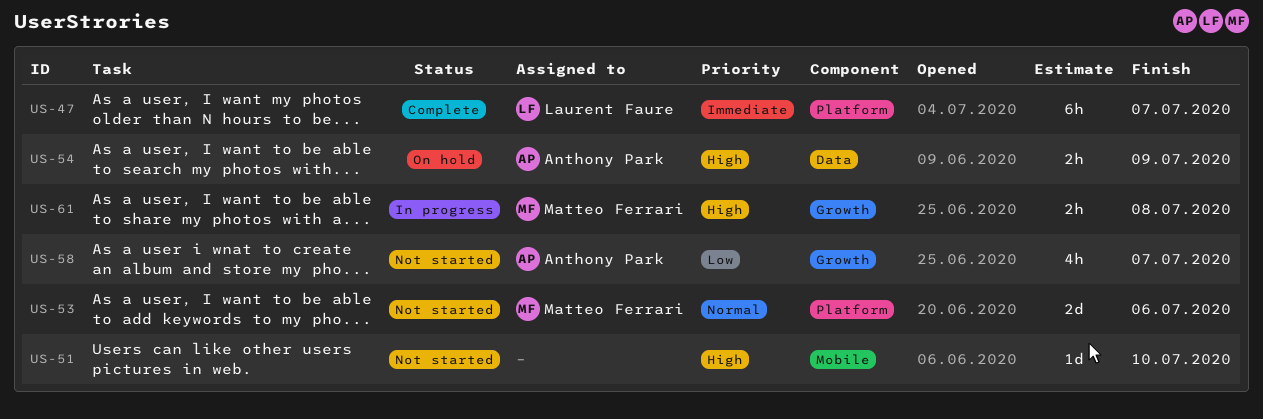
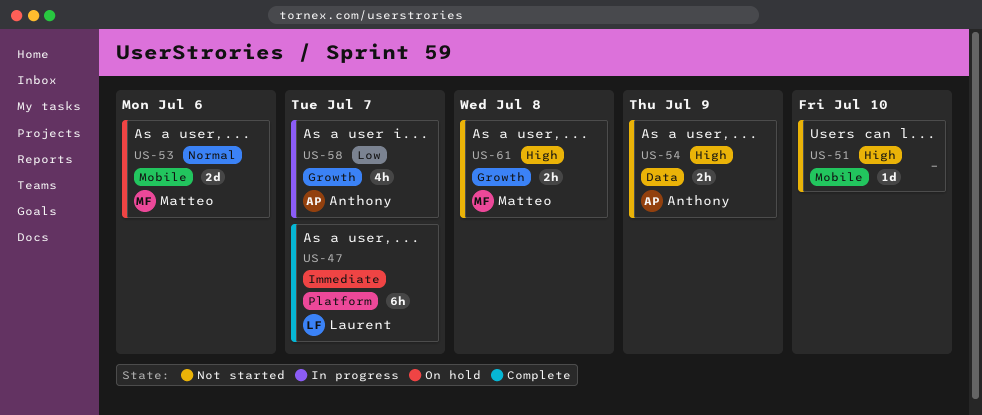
US-53, status: Not started -> On hold
US-53, label: Platform -> Mobile
US-54, status: On hold -> Not started
US-58, status: Not started -> In progress
US-61, status: In progress -> Not started

